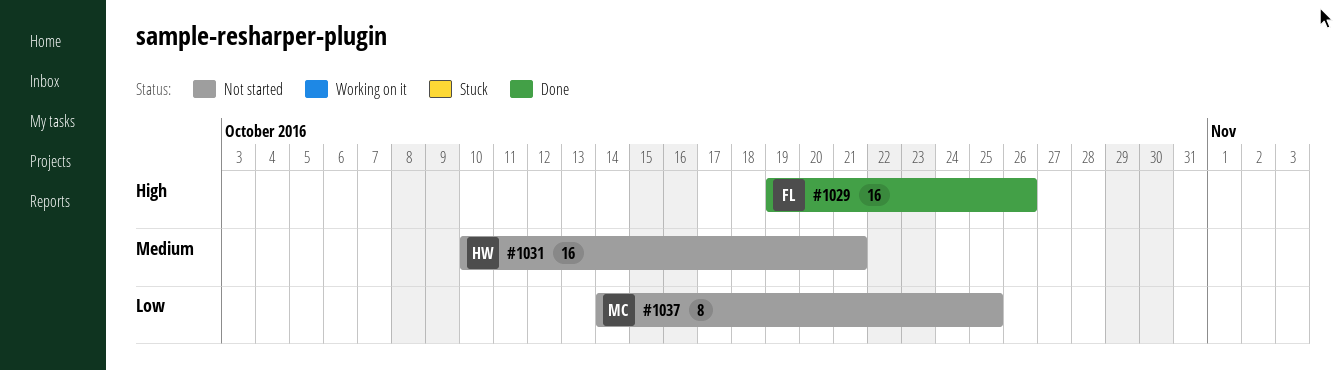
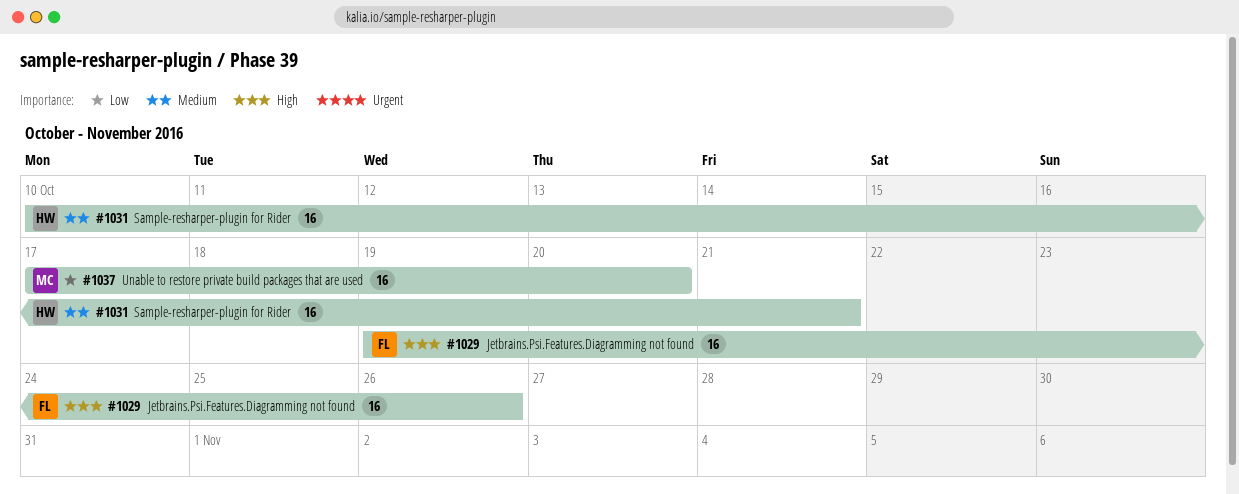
#1037, estimate: 8 -> 16
#1037, start: Oct 14 -> Oct 17
#1037, due: Oct 25 -> Oct 20

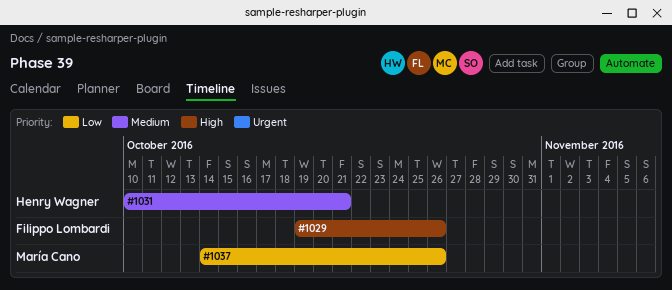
#1037, start: Oct 17 -> Oct 14
#1037, due: Oct 20 -> Oct 26

